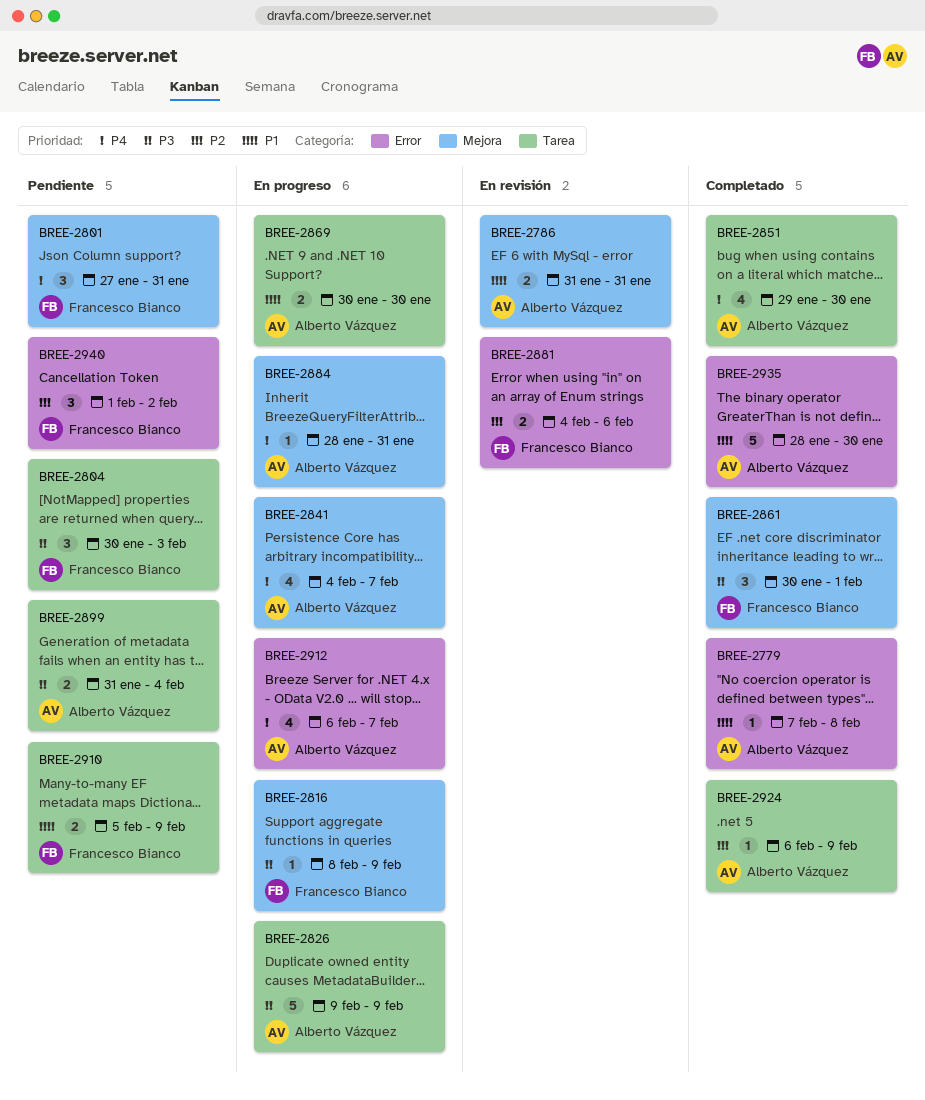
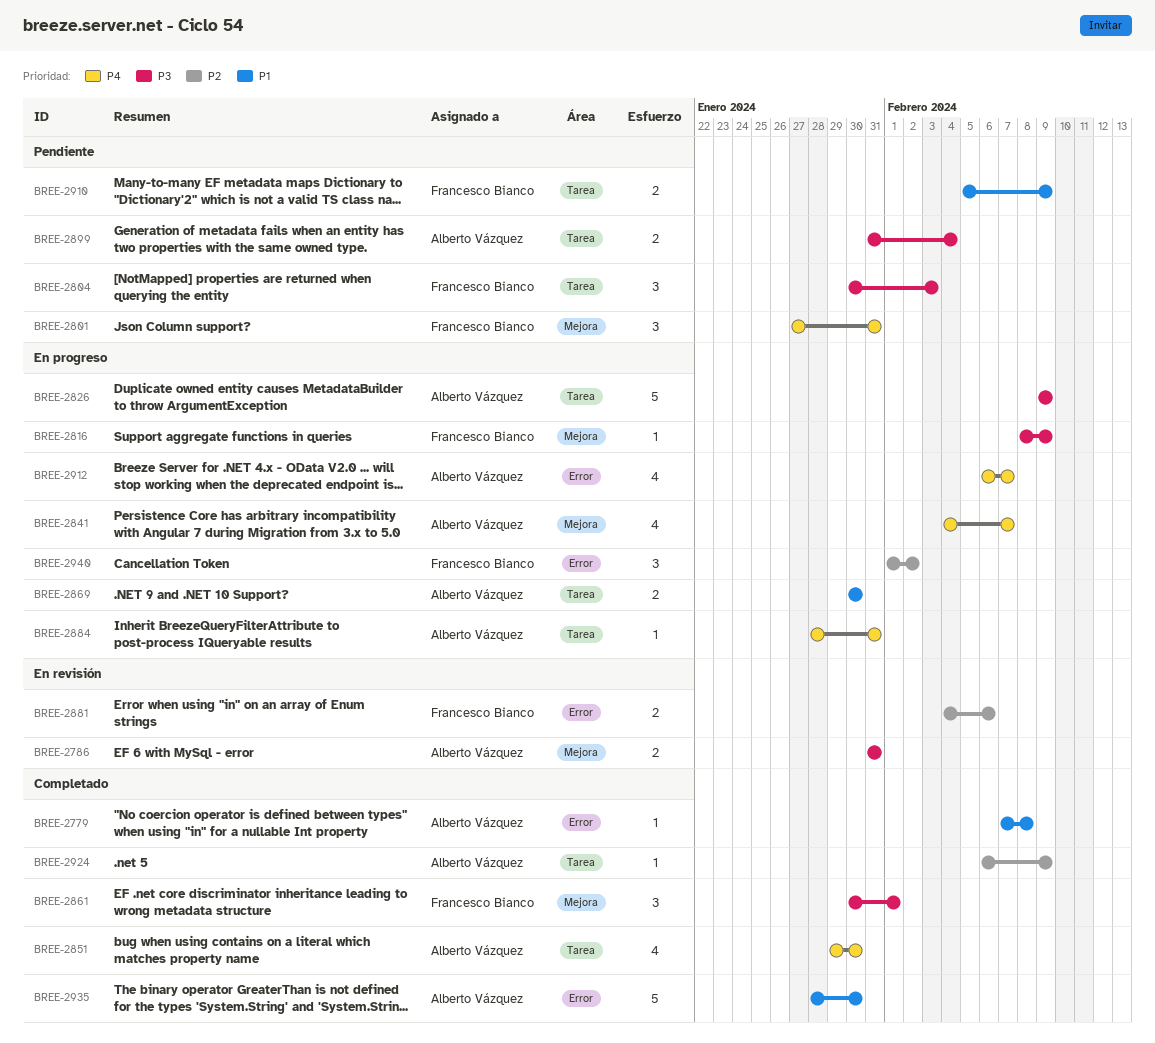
BREE-2786, priority: P1 -> P3
BREE-2884, label: Mejora -> Tarea
BREE-2940, status: Pendiente -> En progreso

